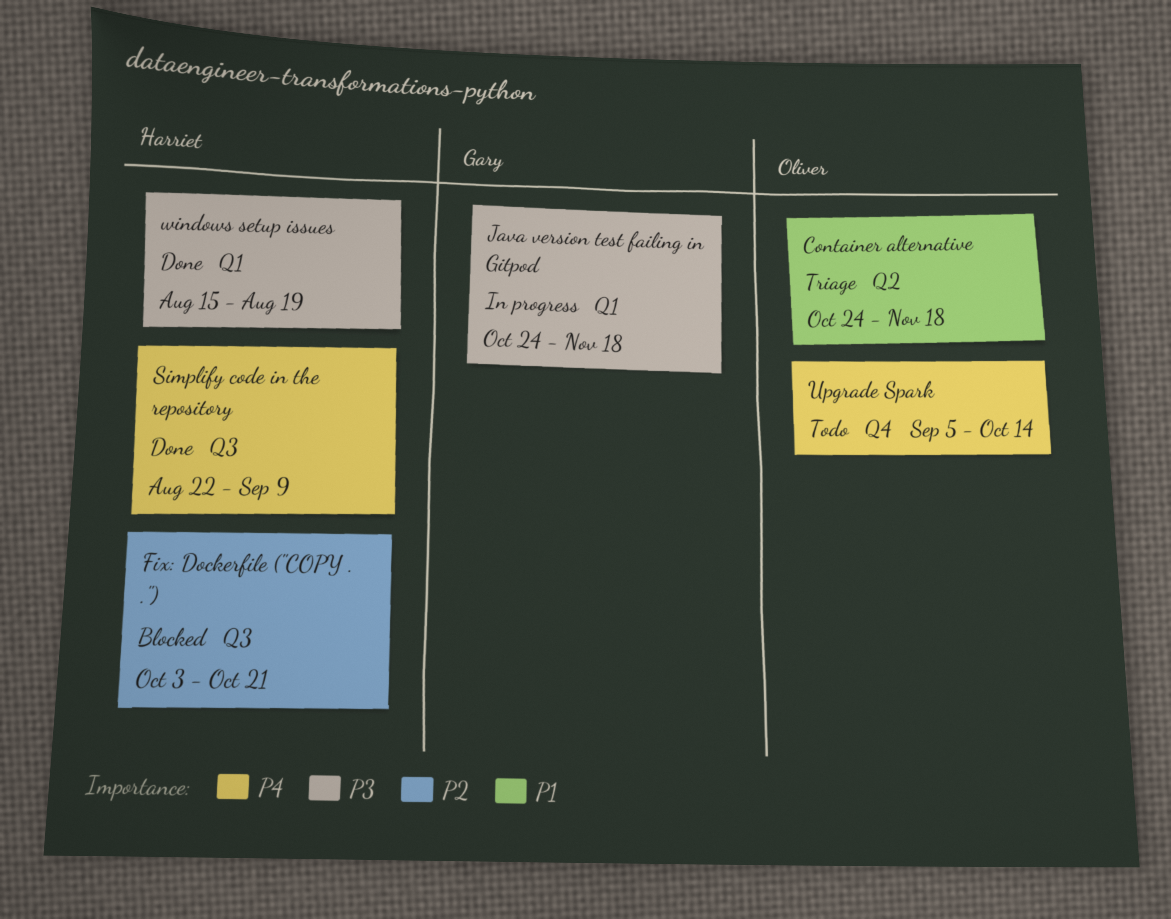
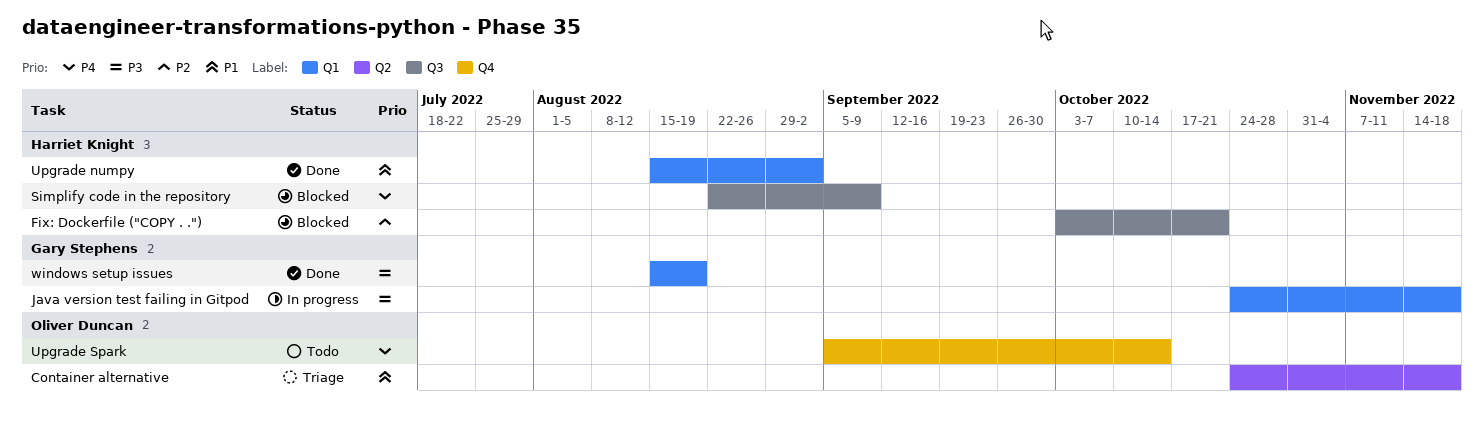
Simplify code in the repository, status: Done -> Blocked
Upgrade numpy: none -> present
windows setup issues, owner: Harriet Knight -> Gary Stephens

